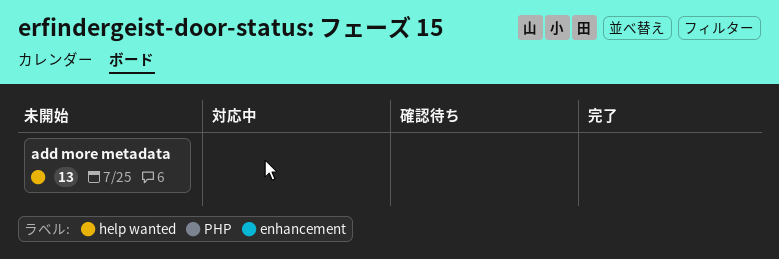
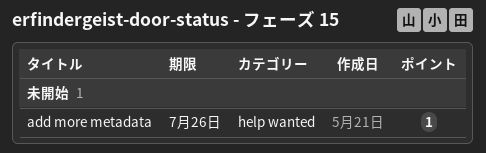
add more metadata, estimate: 13 -> 1
add more metadata, due: Jul 25 -> Jul 26

